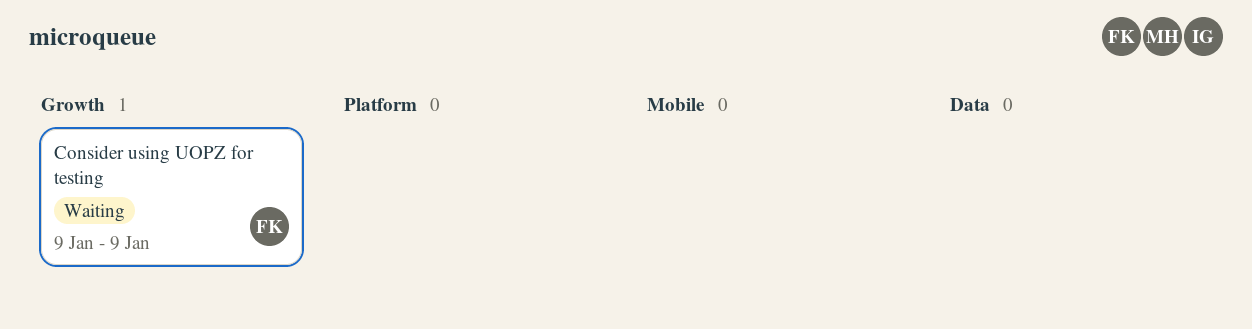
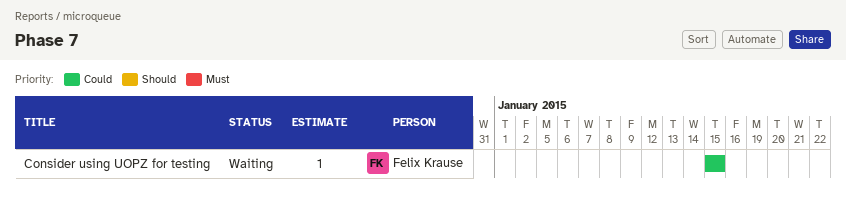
Consider using UOPZ for testing, start: Jan 9 -> Jan 15
Consider using UOPZ for testing, due: Jan 9 -> Jan 15

